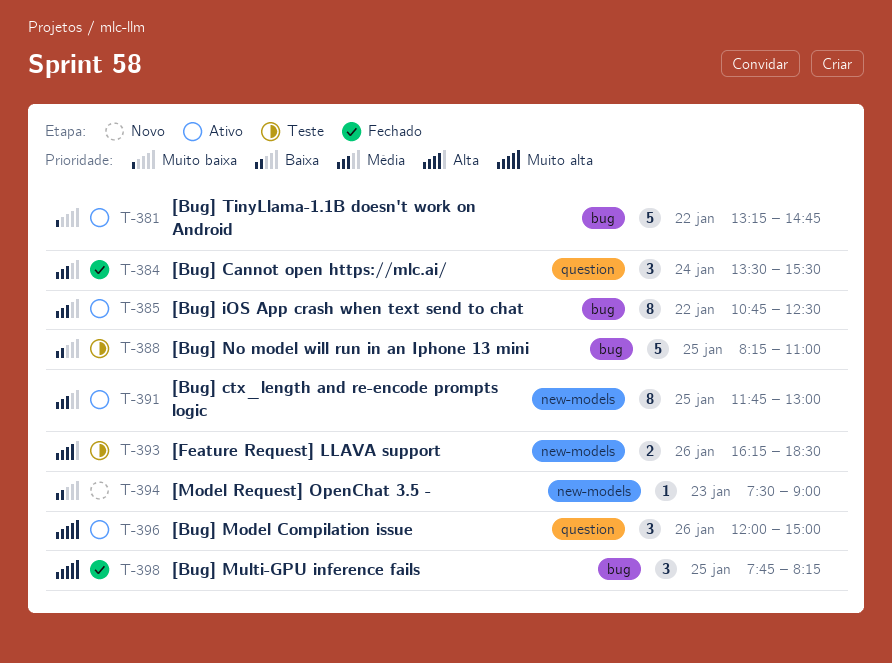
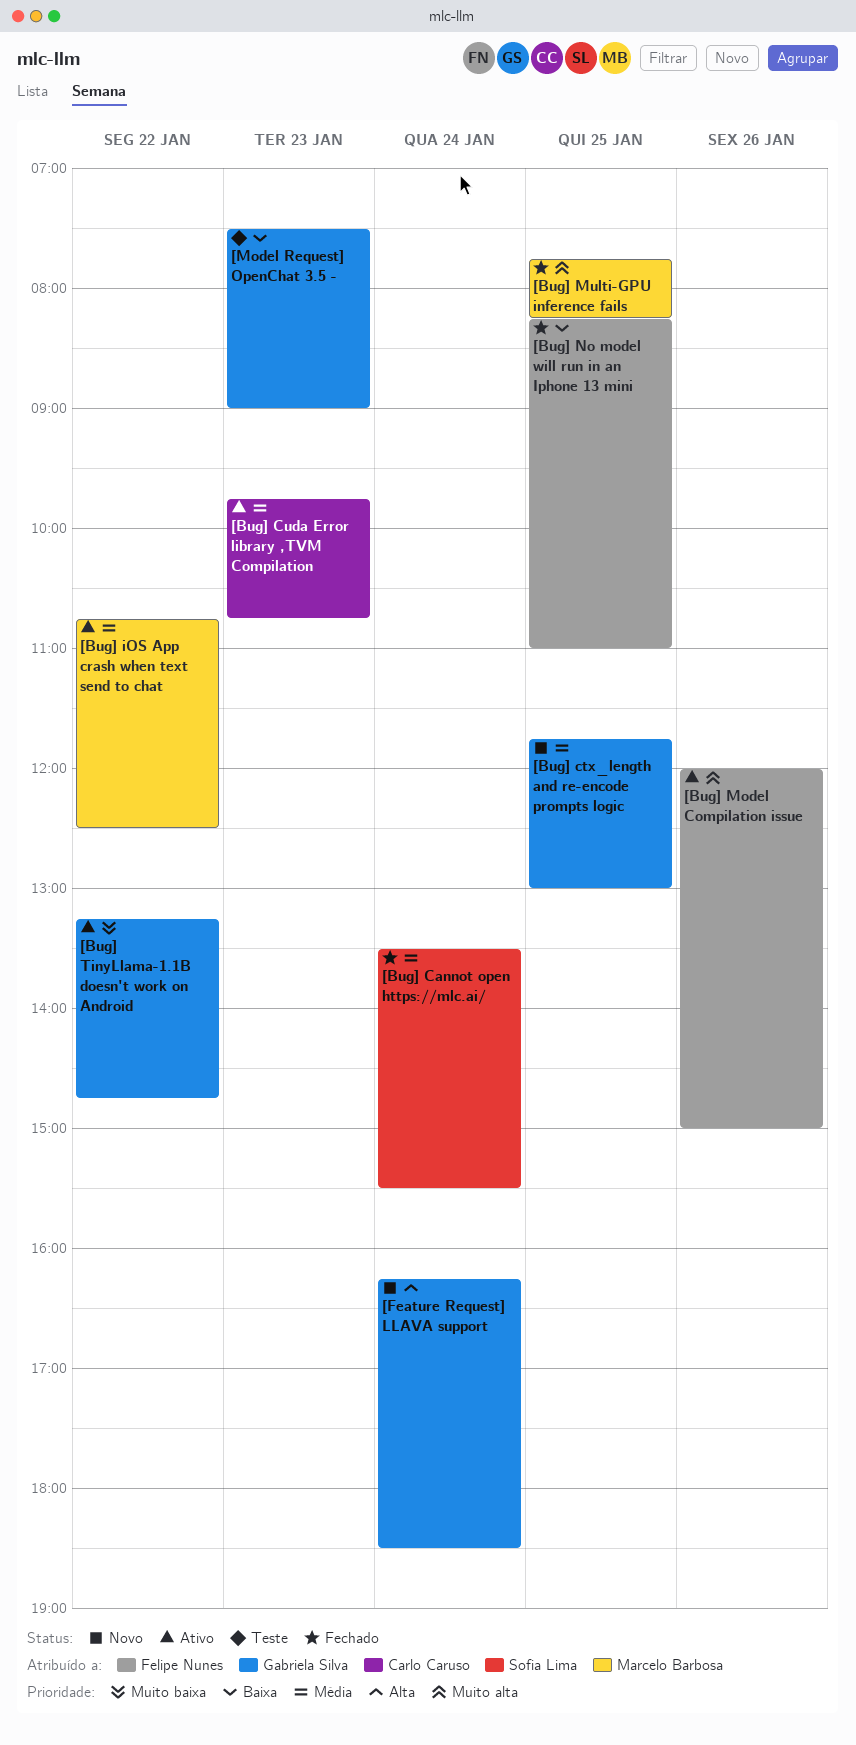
[Bug] ctx_length and re-encode prompts logic, status: Ativo -> Novo
[Bug] Cuda Error library ,TVM Compilation: none -> present
[Bug] No model will run in an Iphone 13 mini, status: Teste -> Fechado
[Feature Request] LLAVA support, status: Teste -> Novo
[Feature Request] LLAVA support, day: Jan 26 -> Jan 24
[Model Request] OpenChat 3.5 -, status: Novo -> Teste

